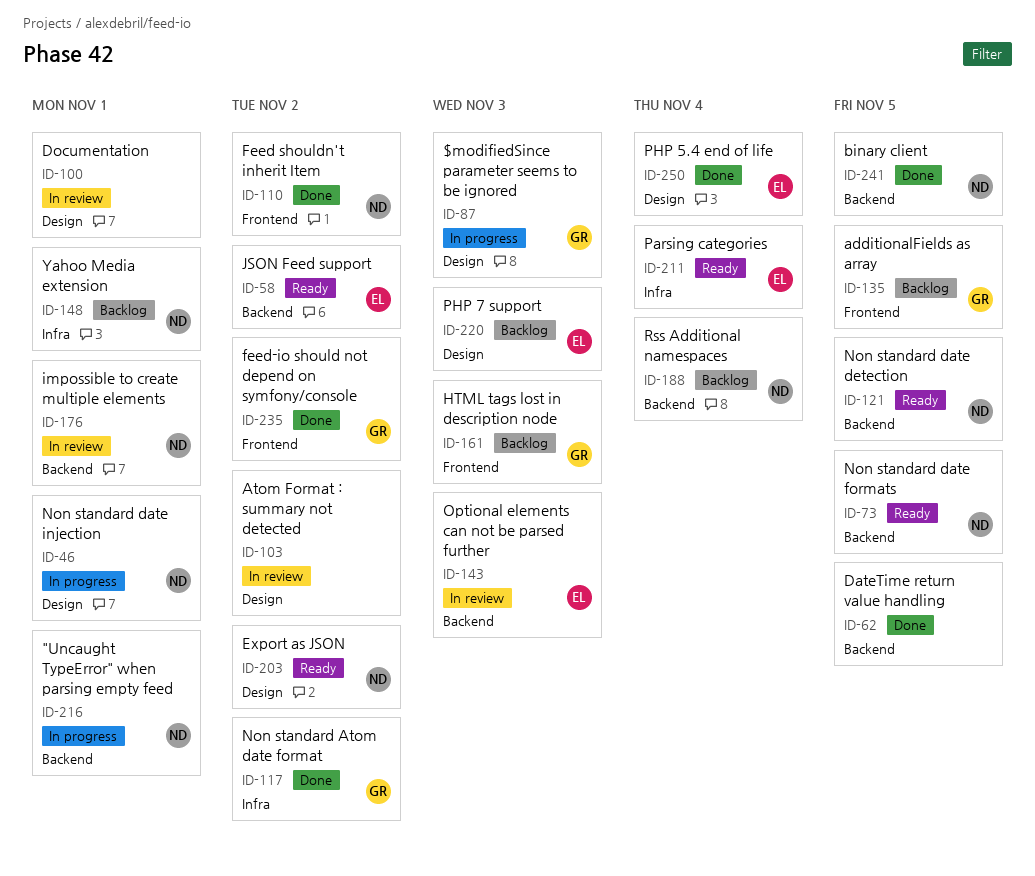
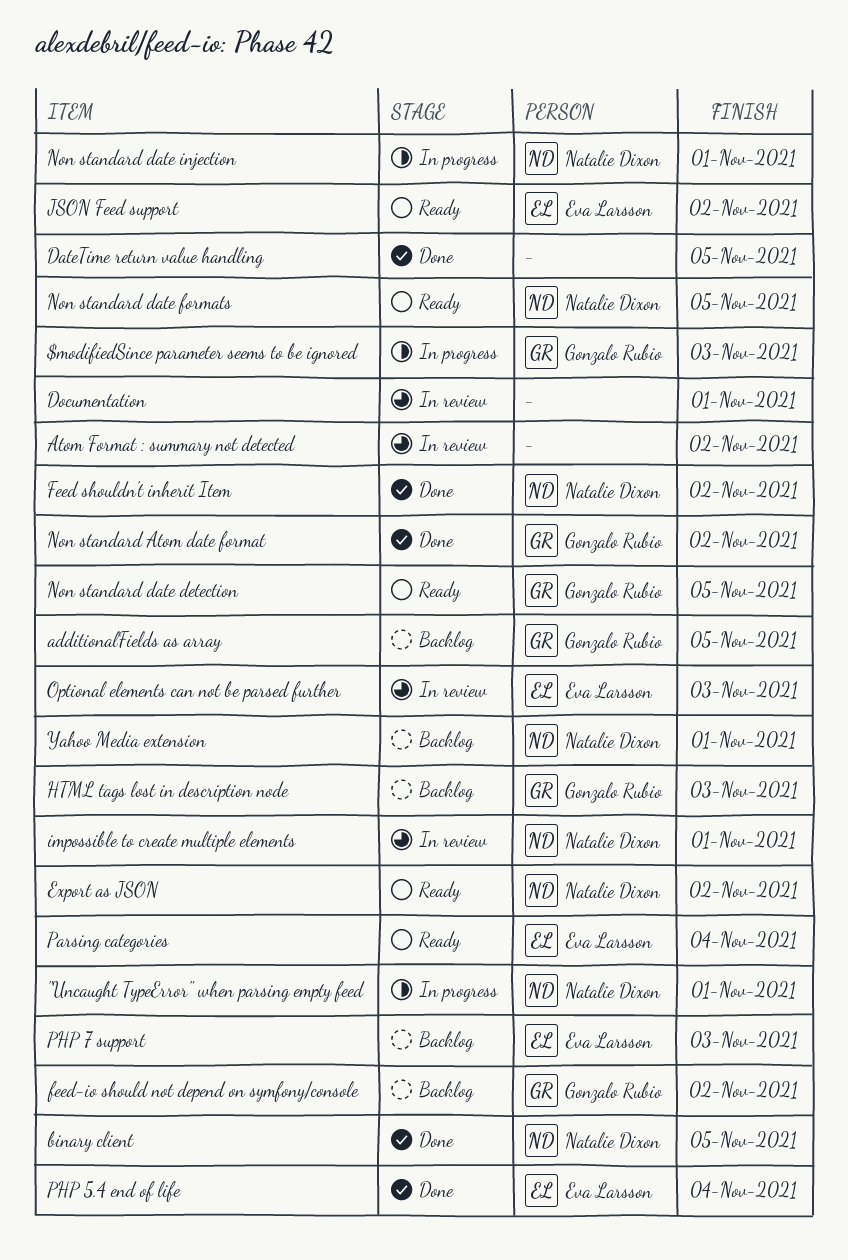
feed-io should not depend on symfony/console, status: Done -> Backlog
Non standard date detection, owner: Natalie Dixon -> Gonzalo Rubio
Rss Additional namespaces: present -> none

